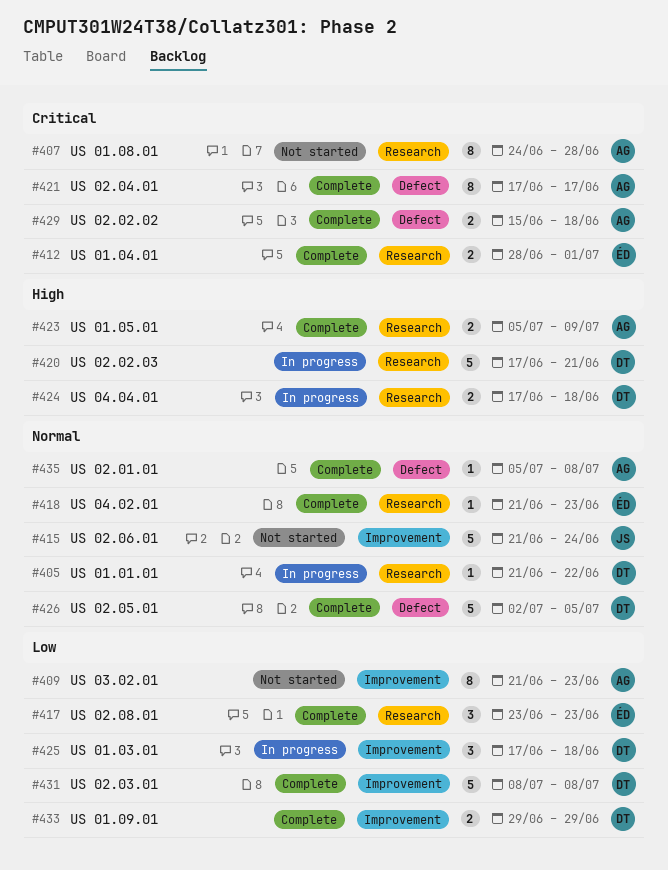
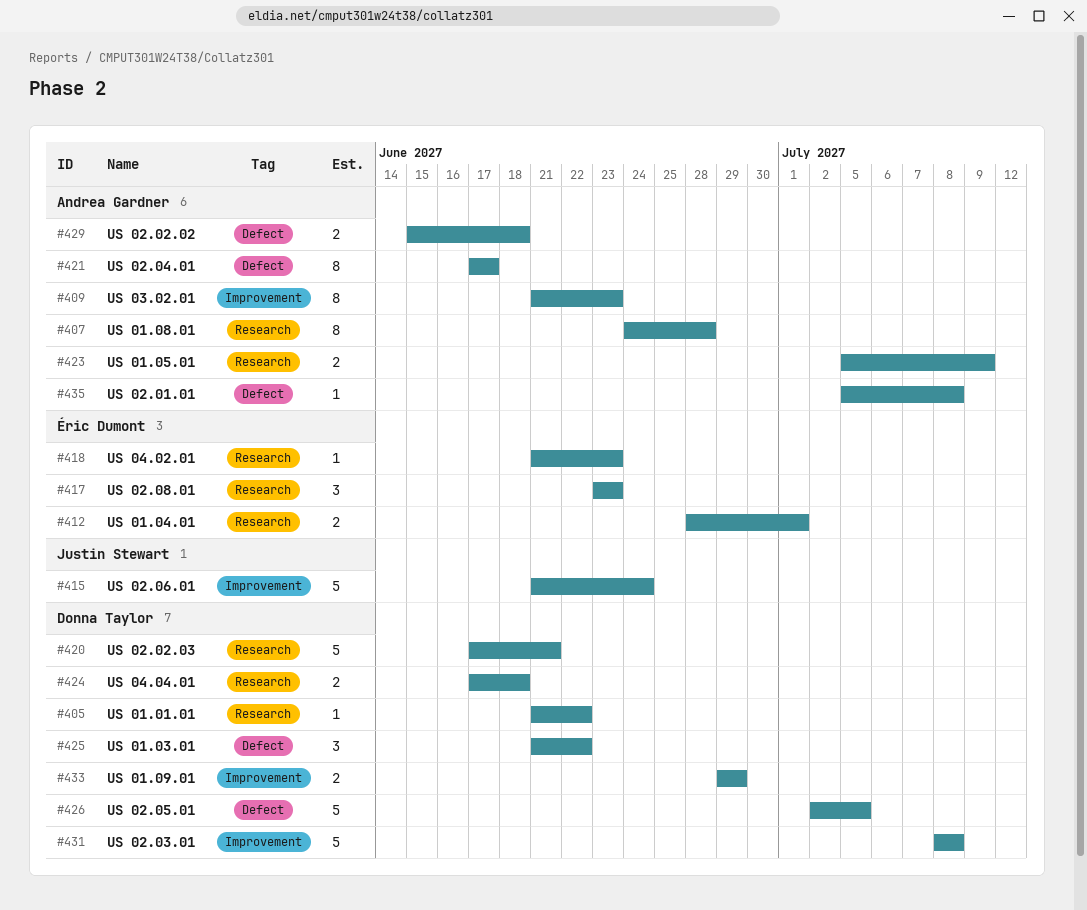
#425, label: Improvement -> Defect
#425, start: Jun 17 -> Jun 21
#425, due: Jun 18 -> Jun 22

